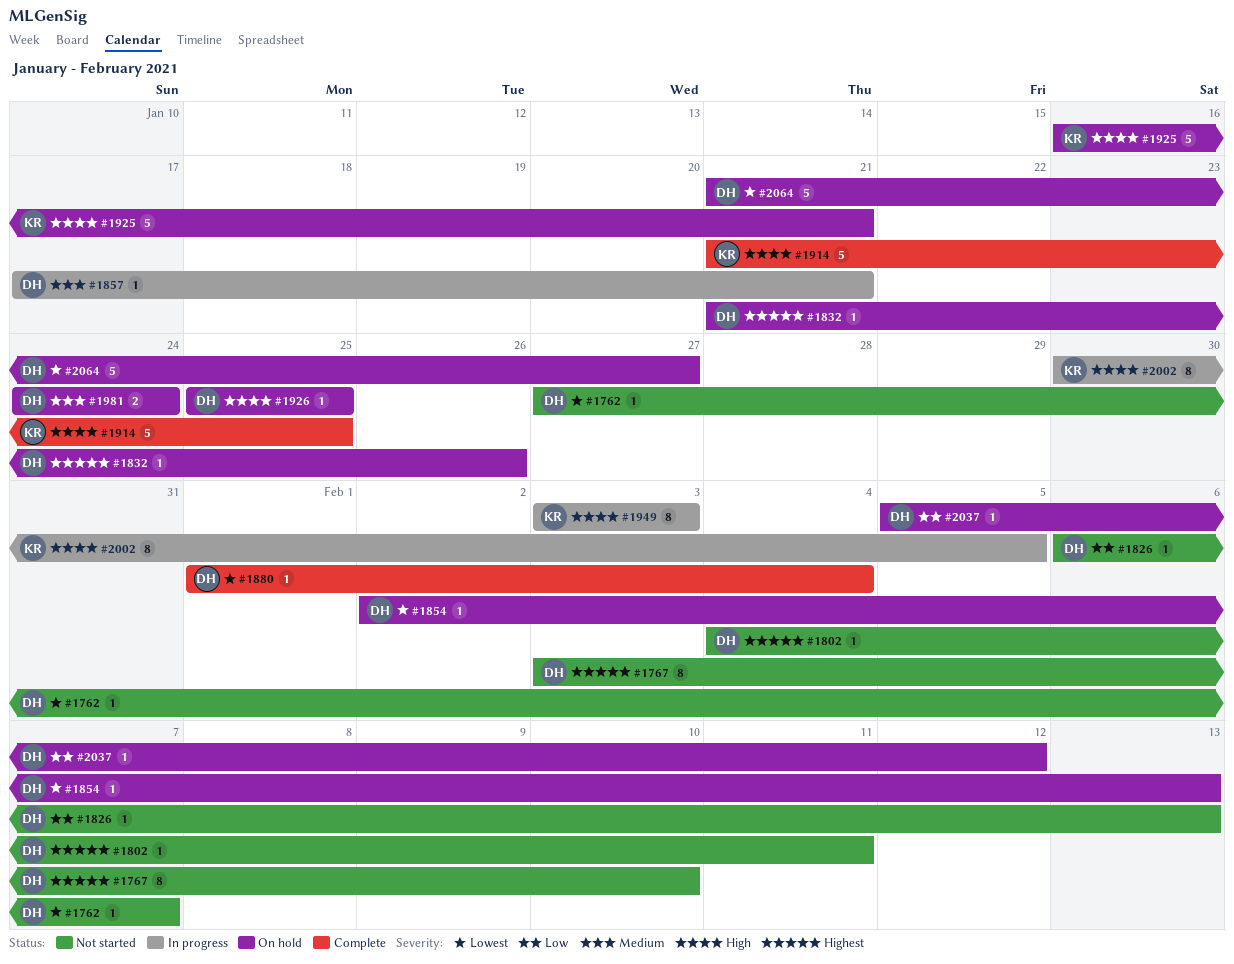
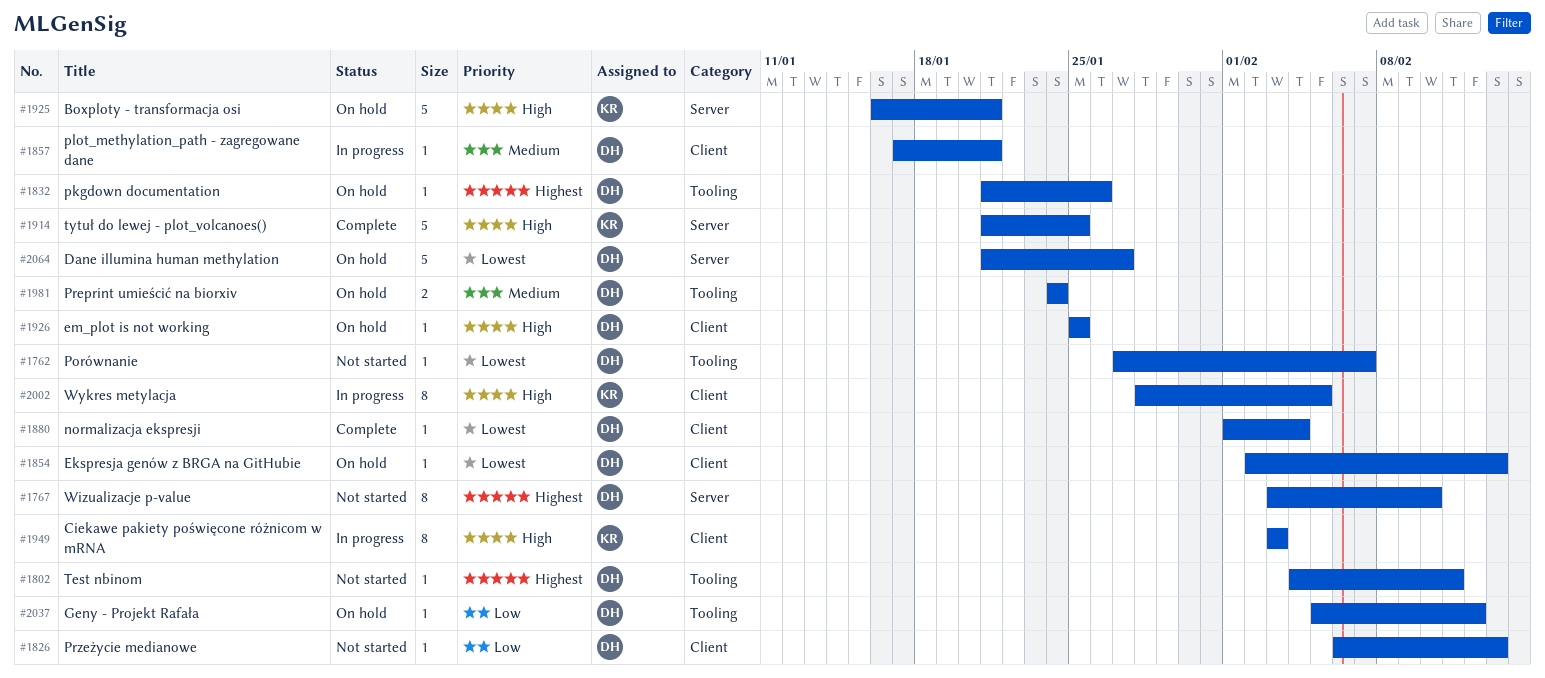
#2002, start: Jan 30 -> Jan 28

